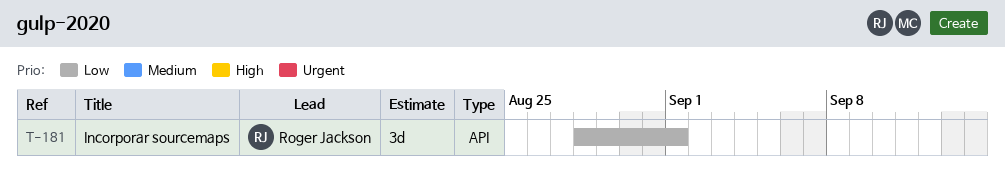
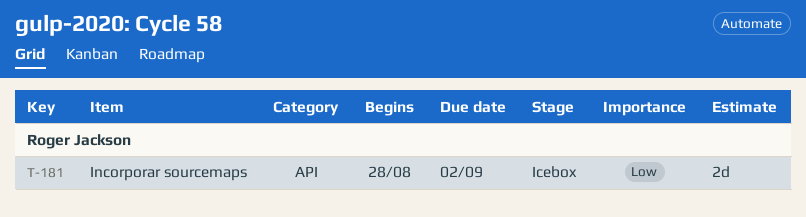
T-181, estimate: 3d -> 2d
T-181, due: Sep 1 -> Sep 2

